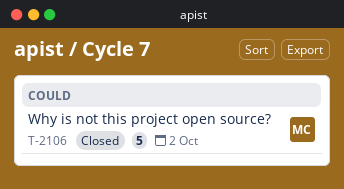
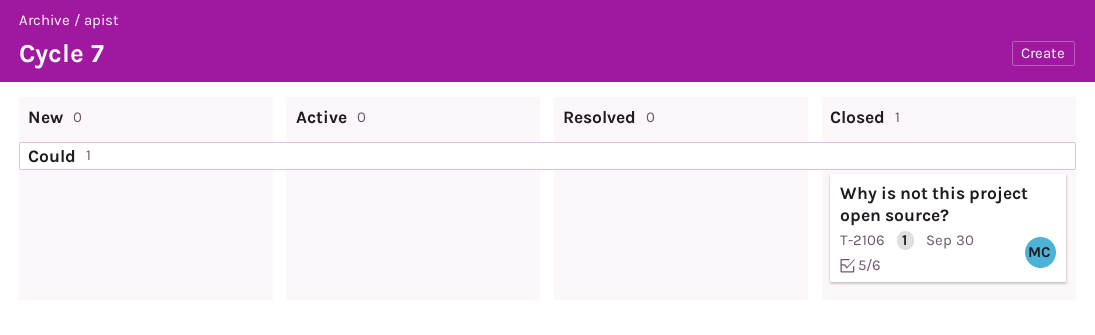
T-2106, estimate: 5 -> 1
T-2106, due: Oct 2 -> Sep 30

